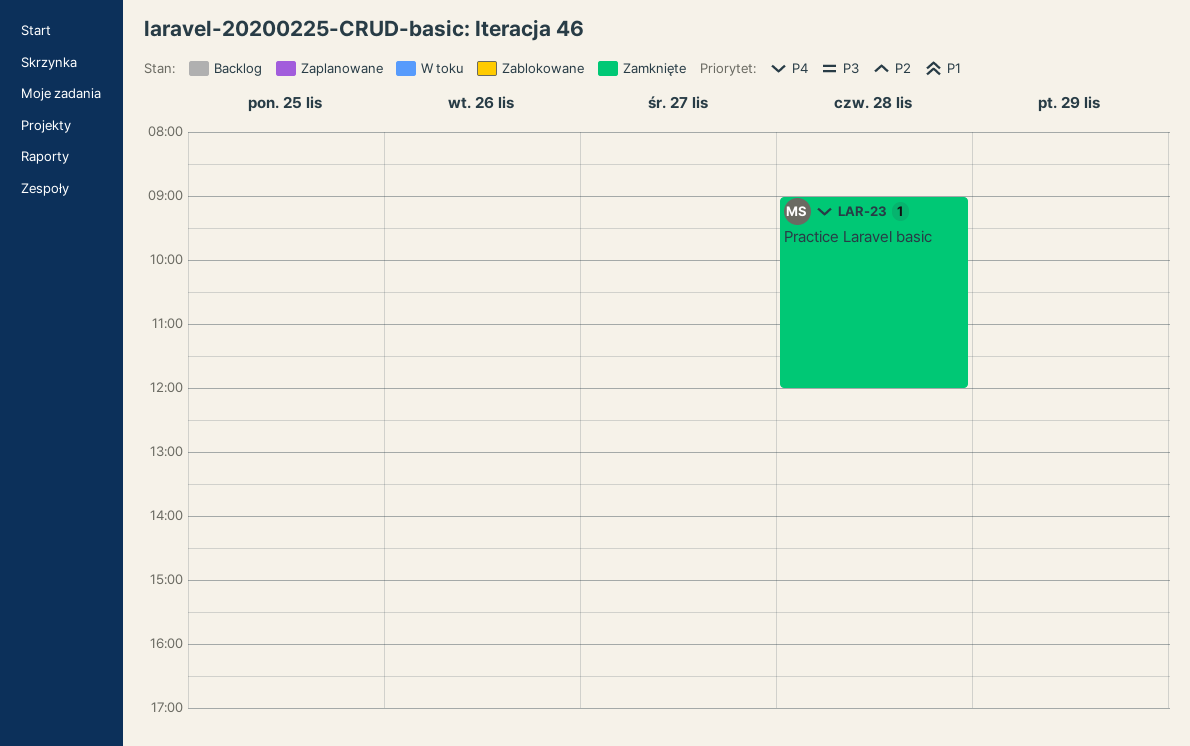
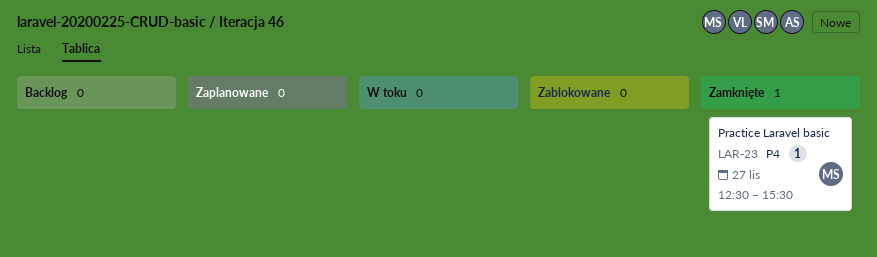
LAR-23, day: Nov 28 -> Nov 27
LAR-23, begins: 09:00 -> 12:30
LAR-23, ends: 12:00 -> 15:30

